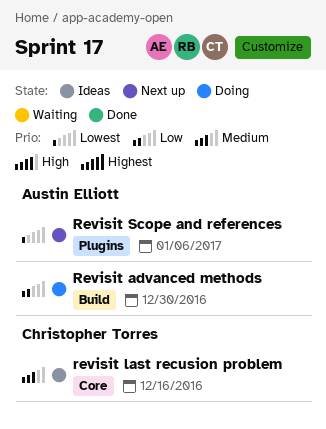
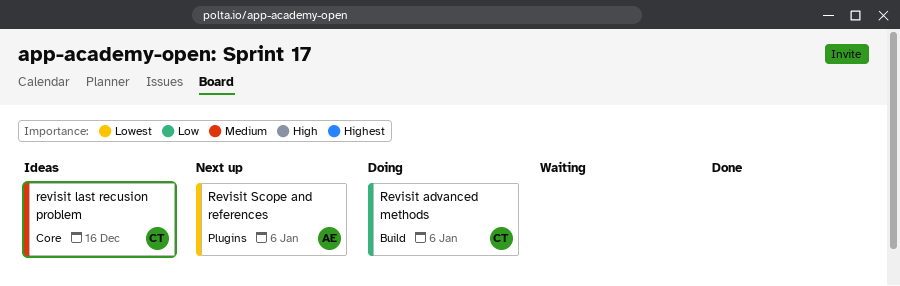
Revisit advanced methods, owner: Austin Elliott -> Christopher Torres
Revisit advanced methods, due: Dec 30 -> Jan 6

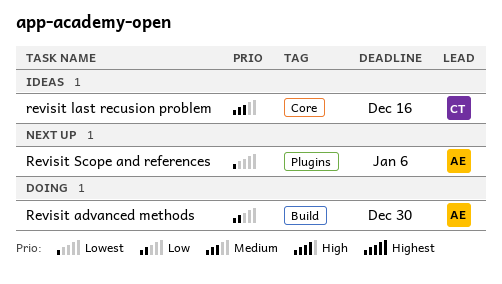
Revisit advanced methods, owner: CT -> AE
Revisit advanced methods, due: Jan 6 -> Dec 30

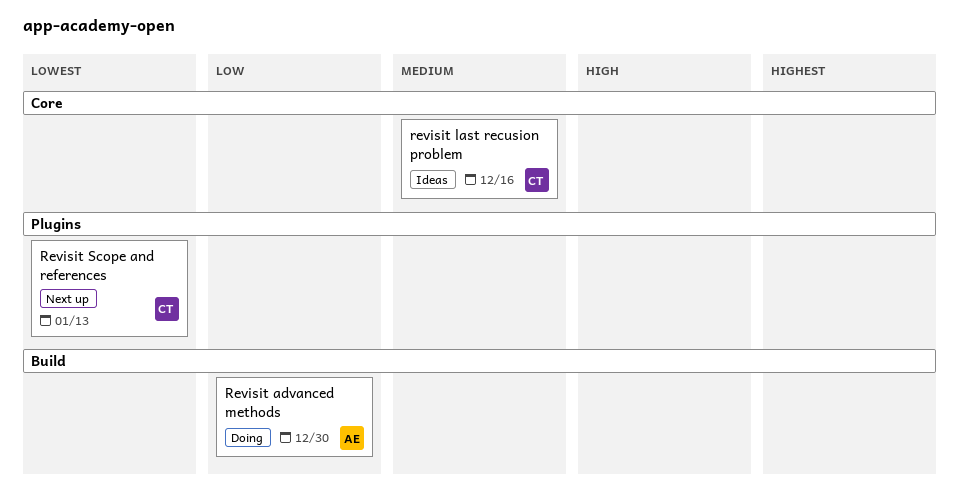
Revisit Scope and references, owner: AE -> CT
Revisit Scope and references, due: Jan 6 -> Jan 13

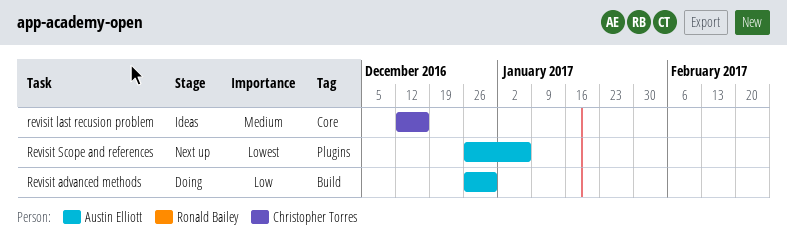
Revisit Scope and references, owner: Christopher Torres -> Austin Elliott
Revisit Scope and references, due: Jan 13 -> Jan 6

